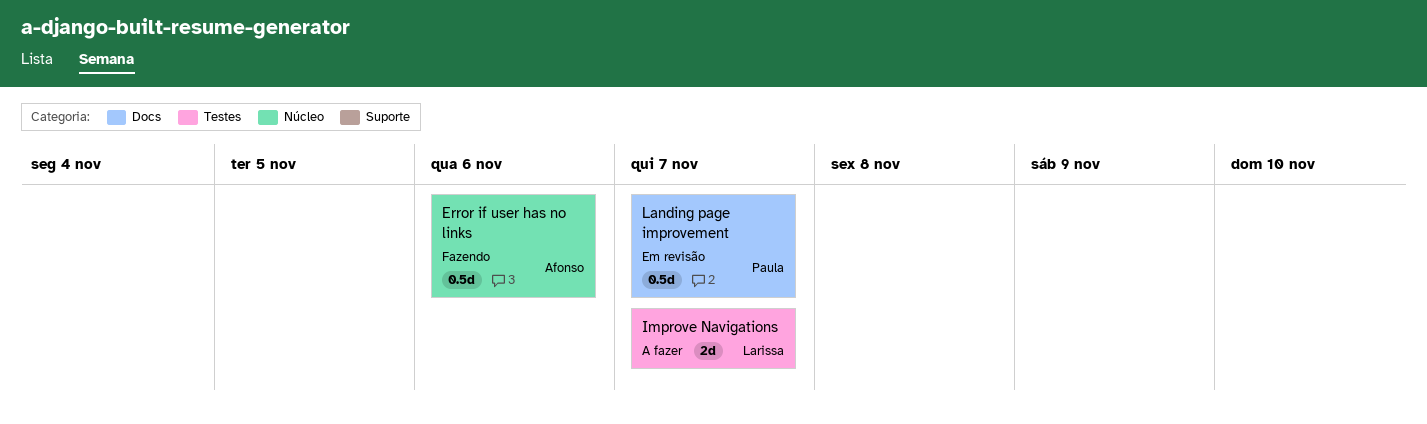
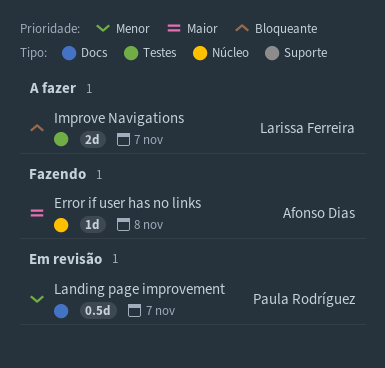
Error if user has no links, estimate: 0.5d -> 1d
Error if user has no links, due: Nov 6 -> Nov 8

